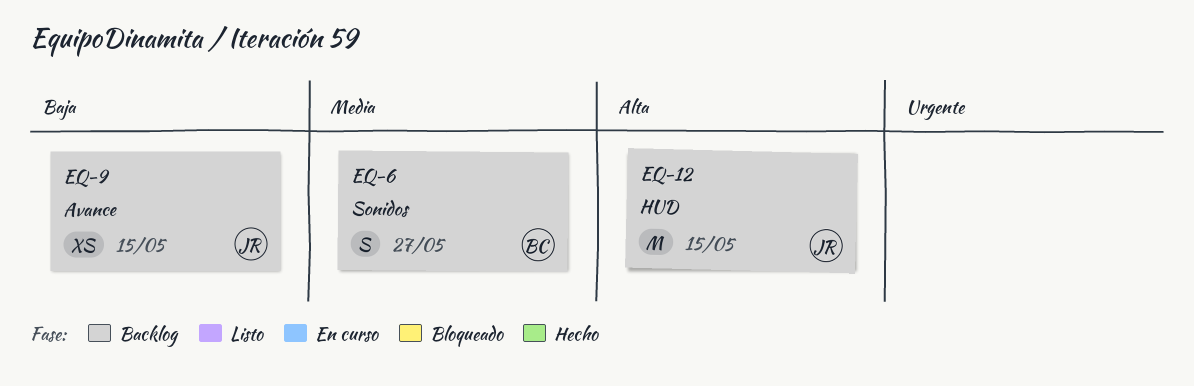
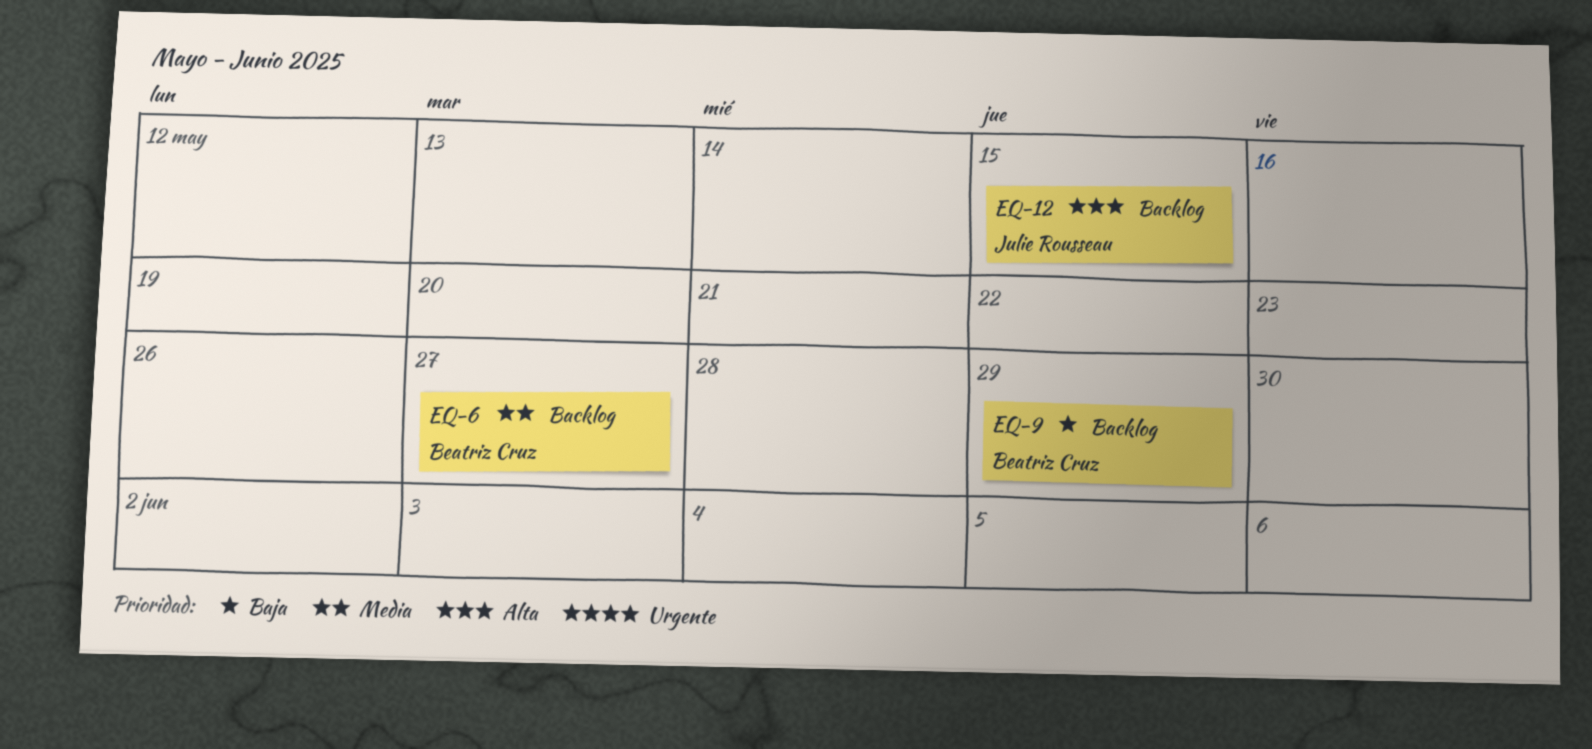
EQ-9, owner: Julie Rousseau -> Beatriz Cruz
EQ-9, due: May 15 -> May 29

